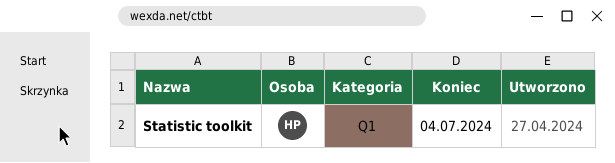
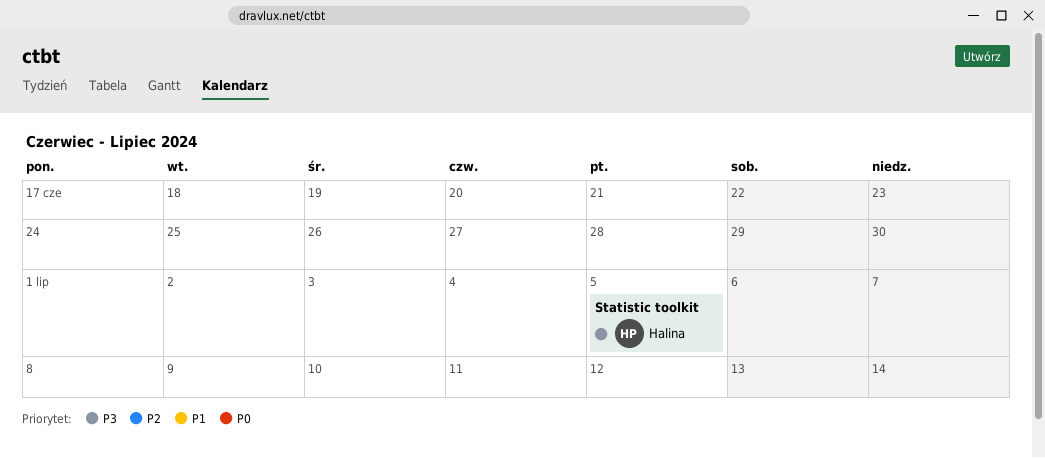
Statistic toolkit, due: Jul 4 -> Jul 5

